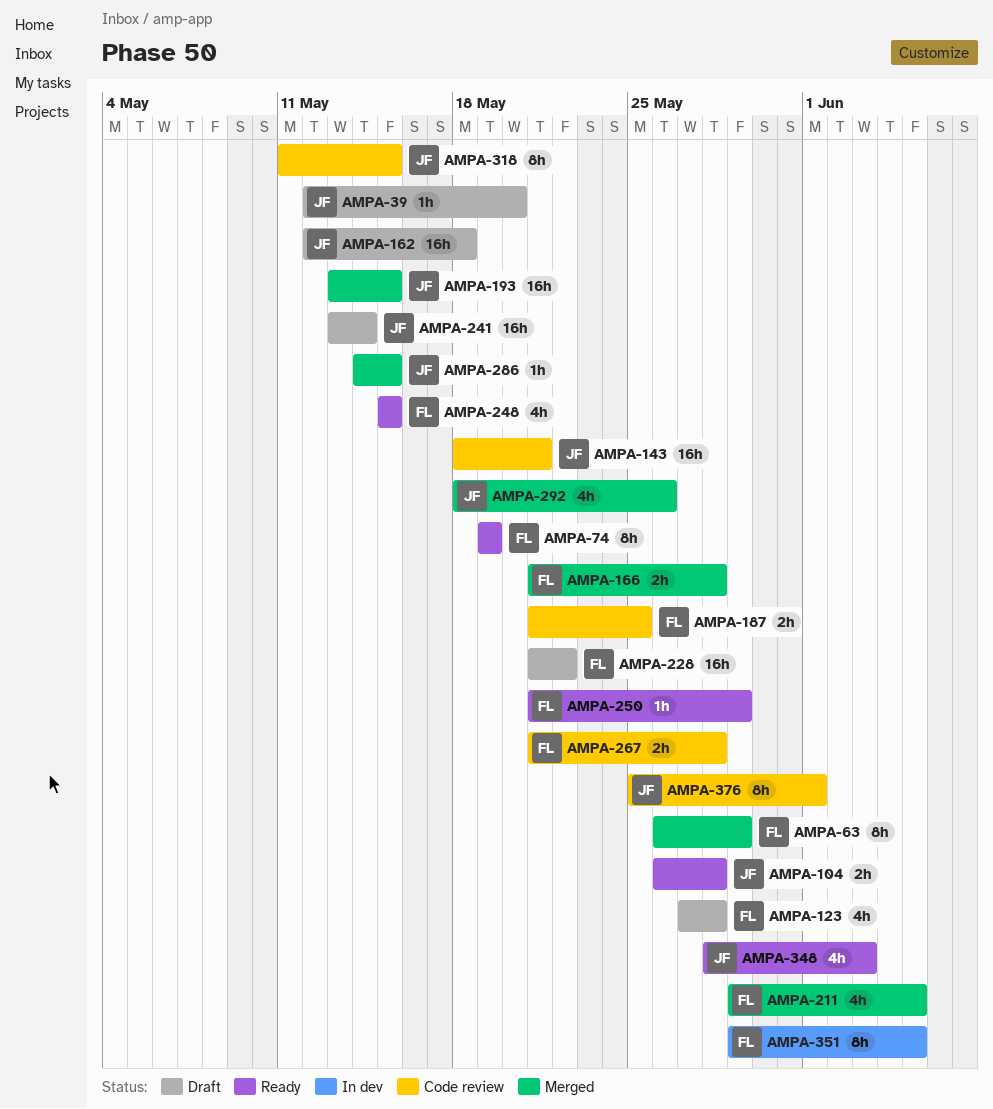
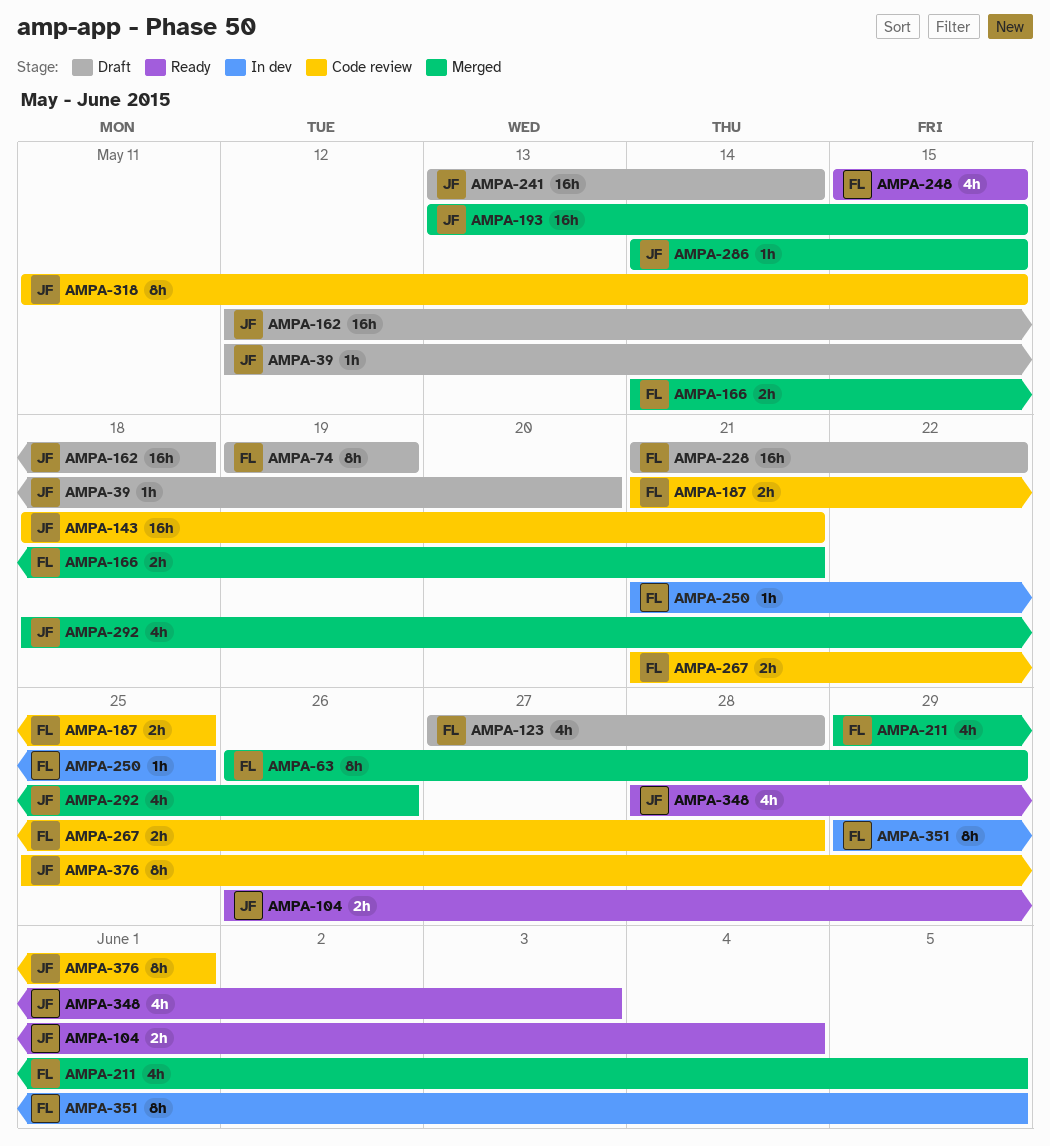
AMPA-74, status: Ready -> Draft
AMPA-104, due: May 28 -> Jun 4
AMPA-166, start: May 21 -> May 14
AMPA-166, due: May 28 -> May 21
AMPA-250, status: Ready -> In dev
AMPA-250, due: May 29 -> May 25

